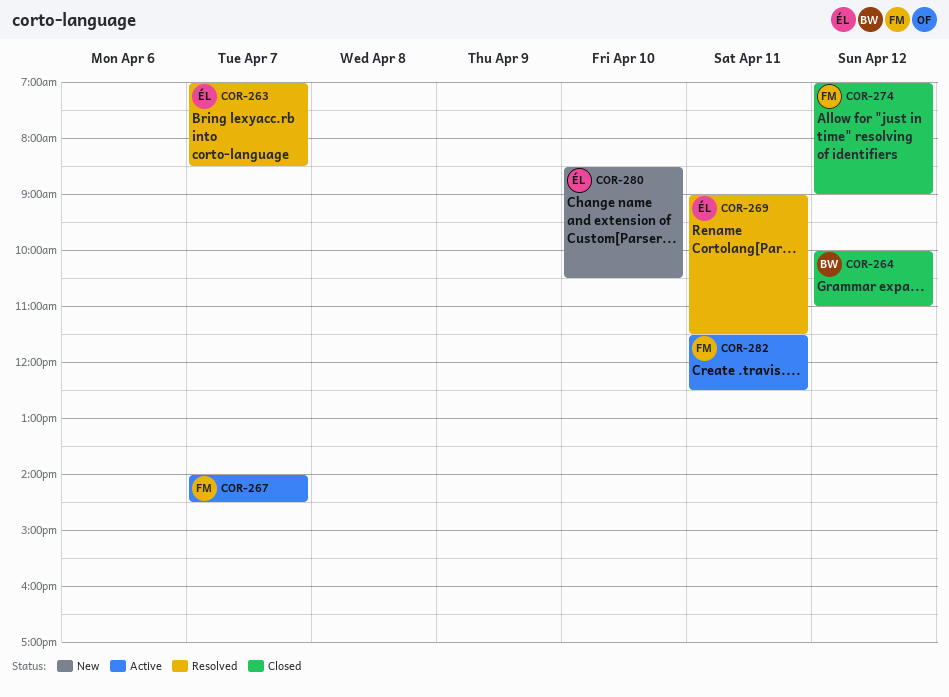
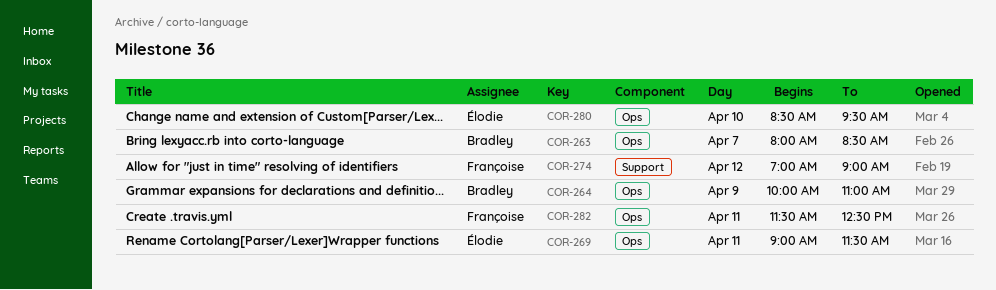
COR-263, owner: Élodie -> Bradley
COR-263, begins: 07:00 -> 08:00
COR-264, day: Apr 12 -> Apr 9
COR-267: present -> none
COR-280, ends: 10:30 -> 09:30

